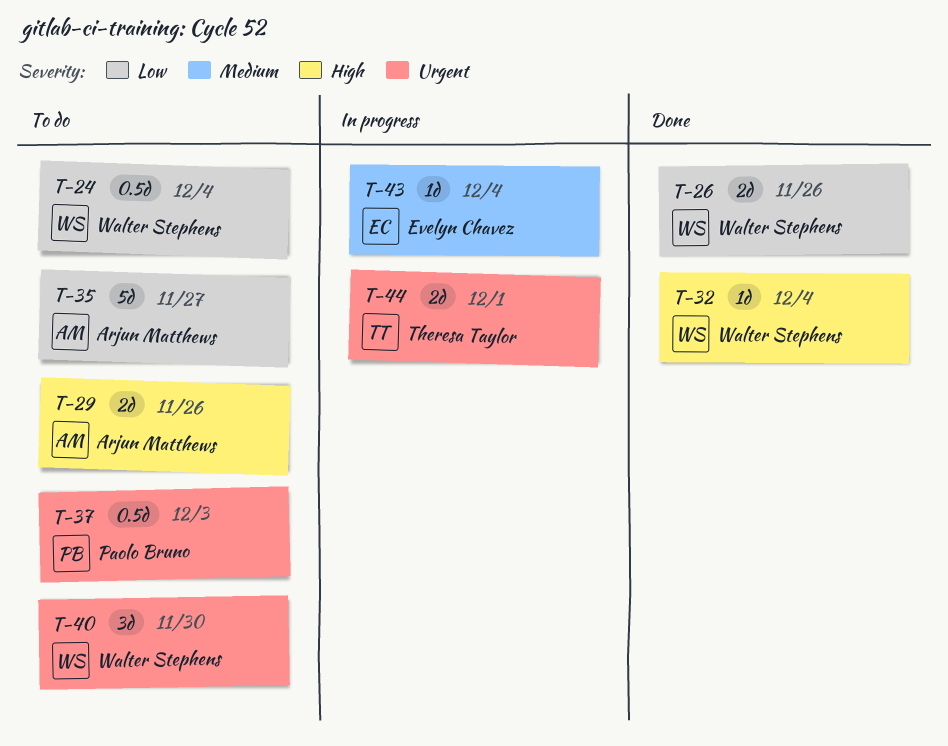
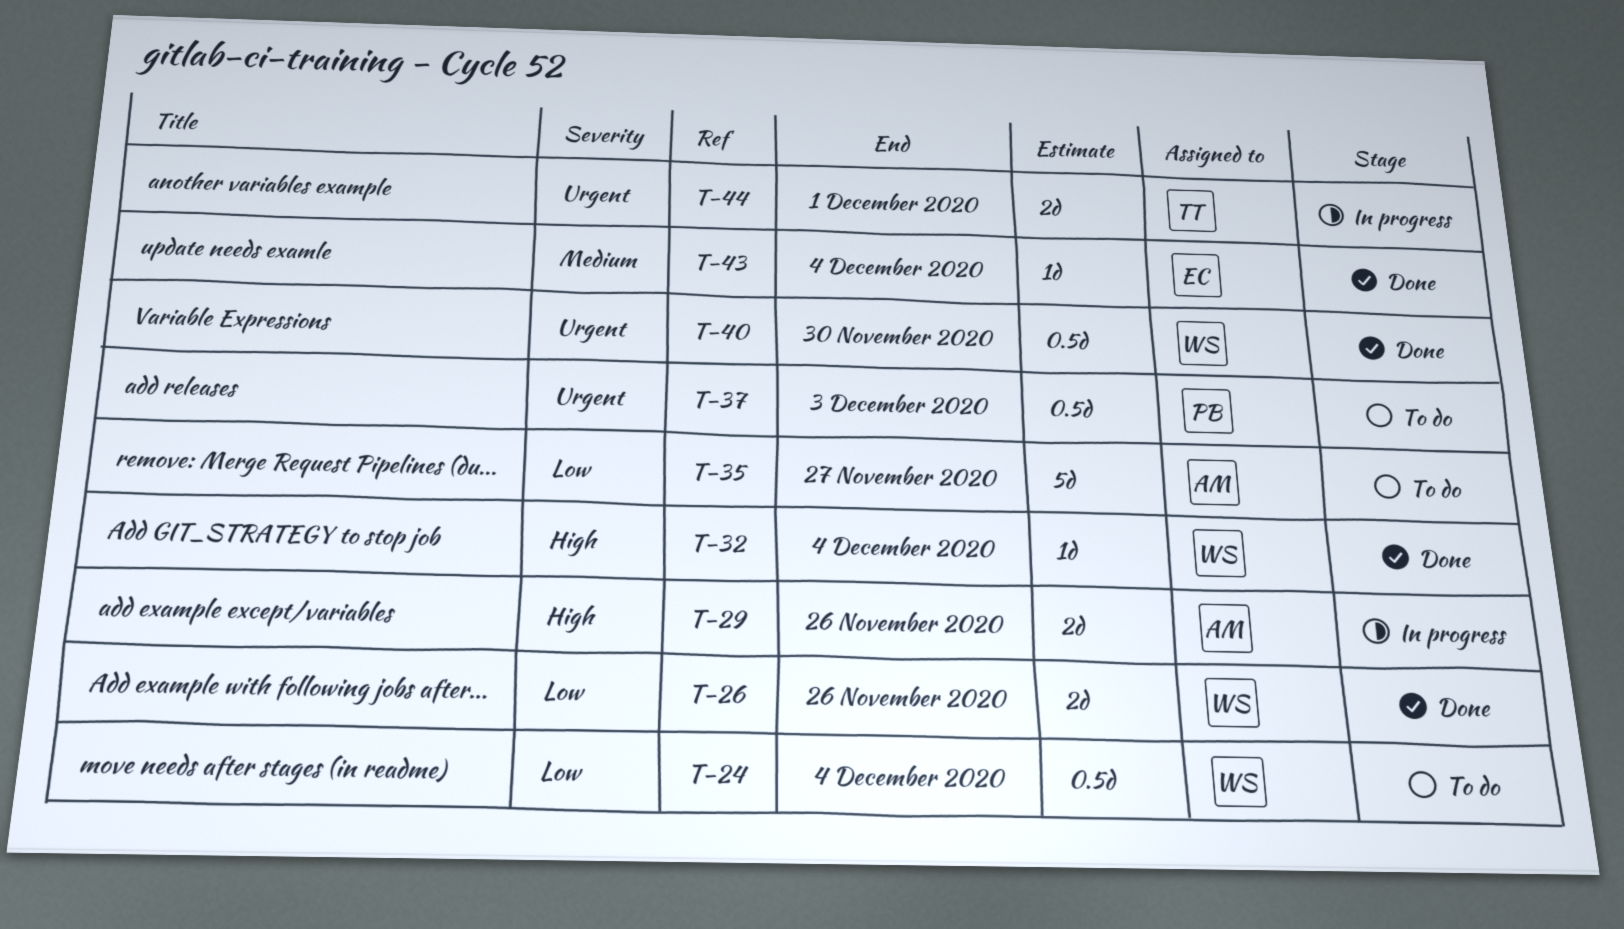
T-29, status: To do -> In progress
T-40, status: To do -> Done
T-40, estimate: 3d -> 0.5d
T-43, status: In progress -> Done

